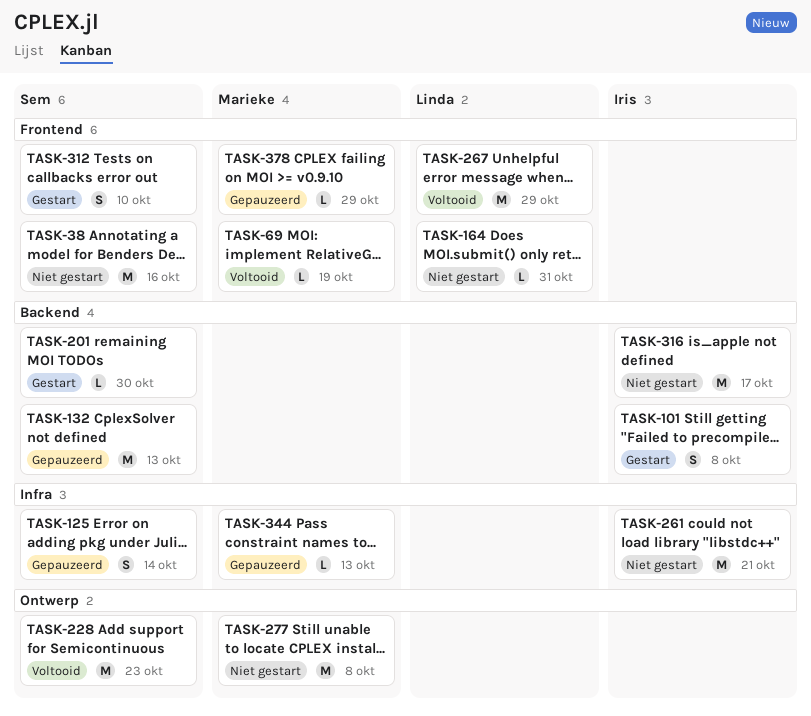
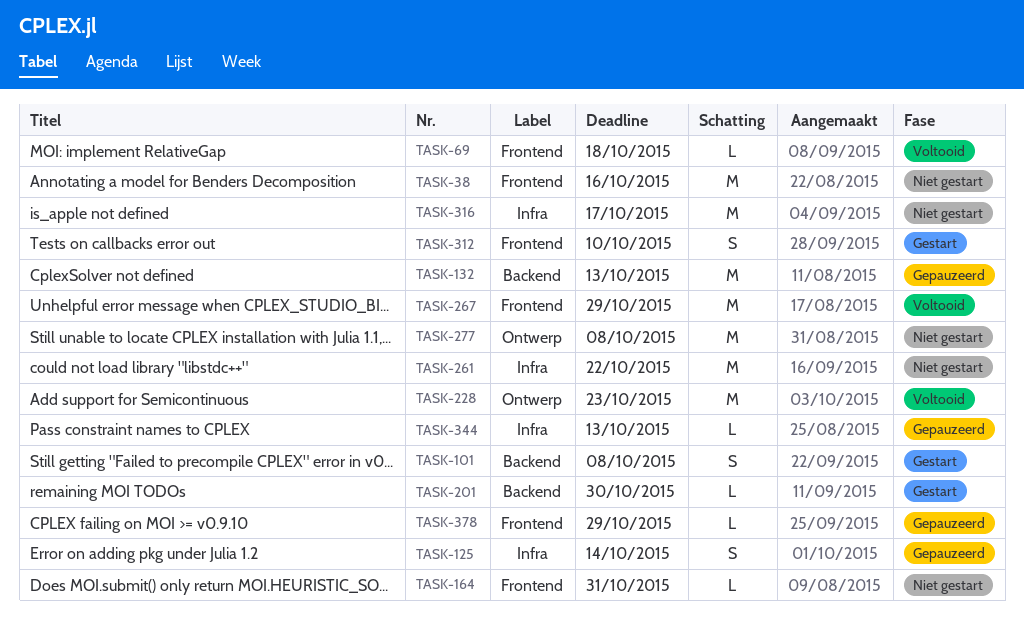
TASK-69, due: Oct 19 -> Oct 18
TASK-261, due: Oct 21 -> Oct 22
TASK-316, label: Backend -> Infra

